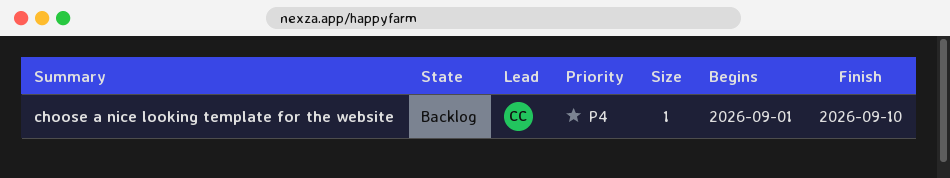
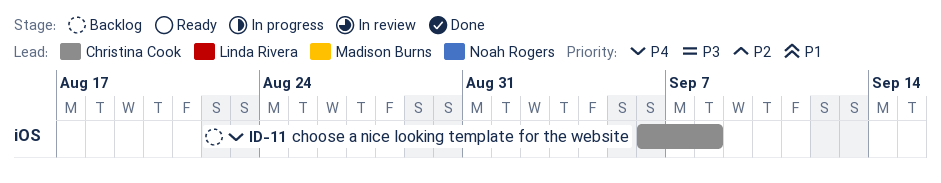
choose a nice looking template for the website, start: Sep 1 -> Sep 6
choose a nice looking template for the website, due: Sep 10 -> Sep 8

